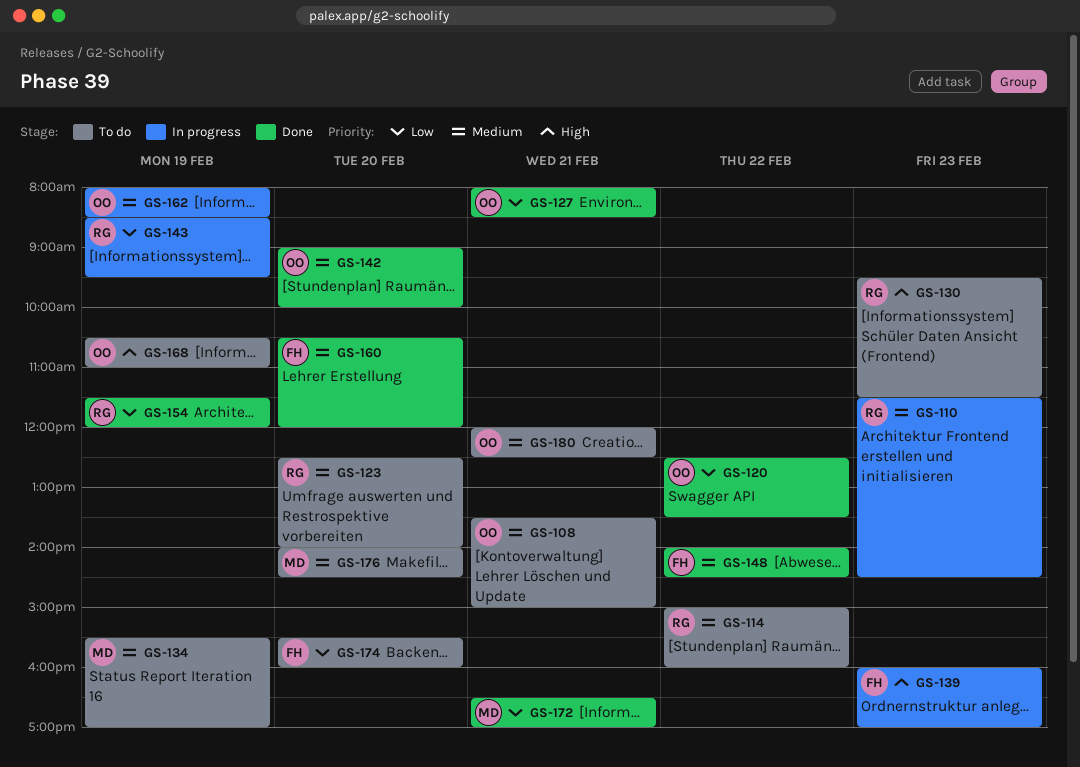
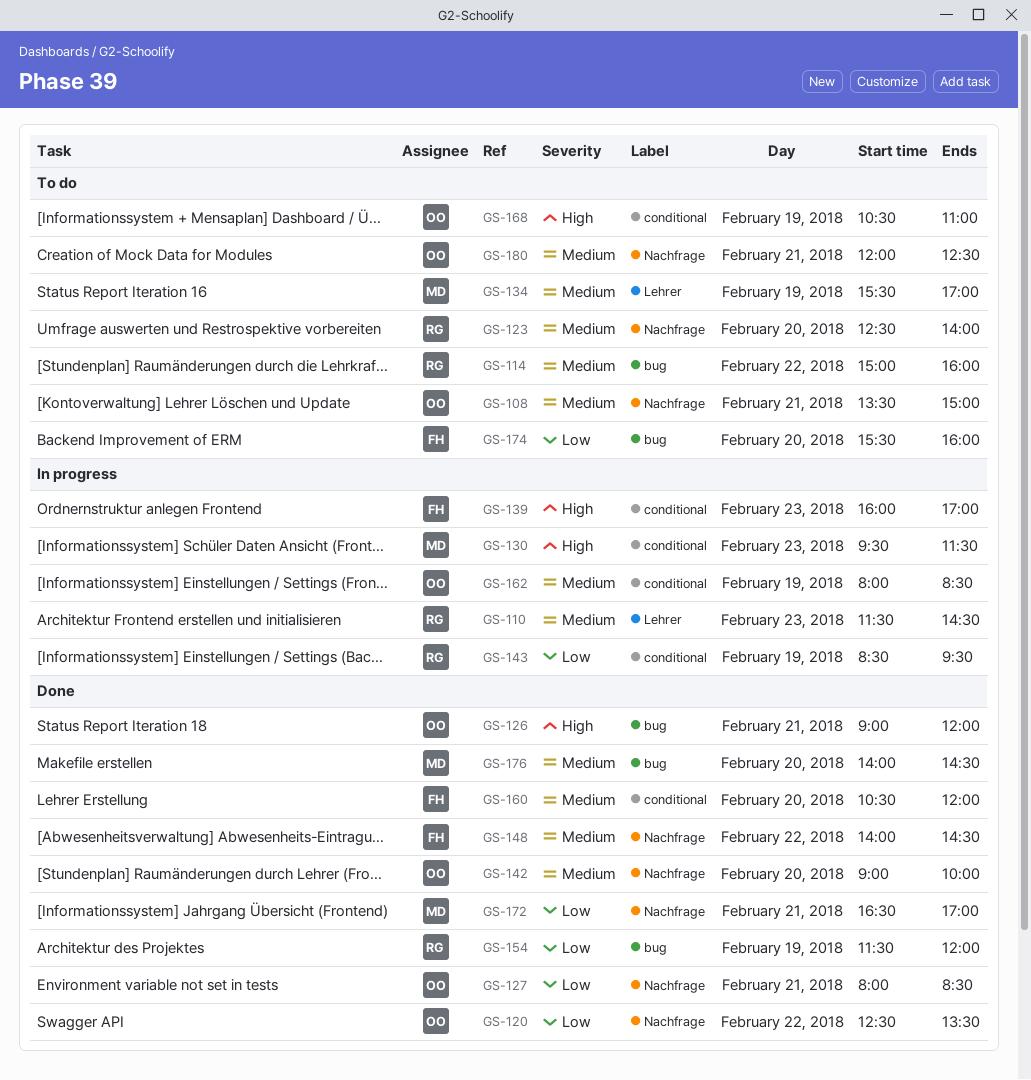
GS-126: none -> present
GS-130, status: To do -> In progress
GS-130, owner: RG -> MD
GS-176, status: To do -> Done

